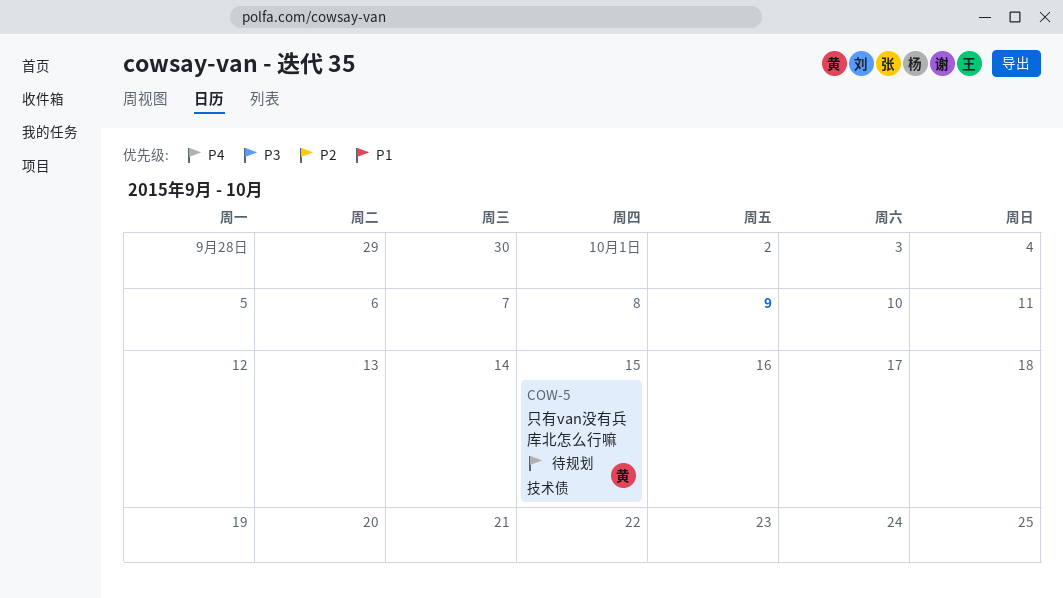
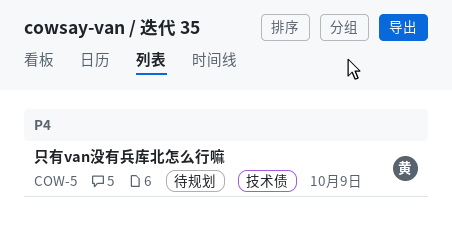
COW-5, due: Oct 15 -> Oct 9

